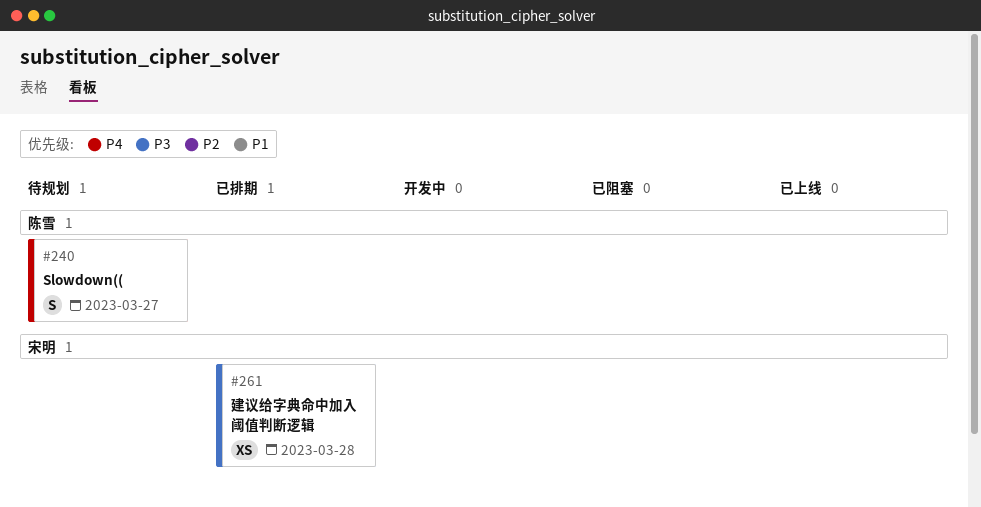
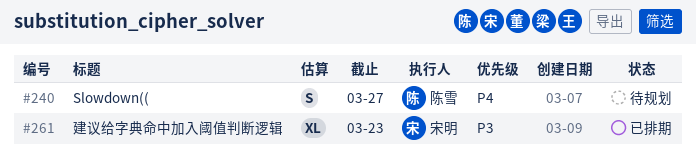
#261, estimate: XS -> XL
#261, due: Mar 28 -> Mar 23

